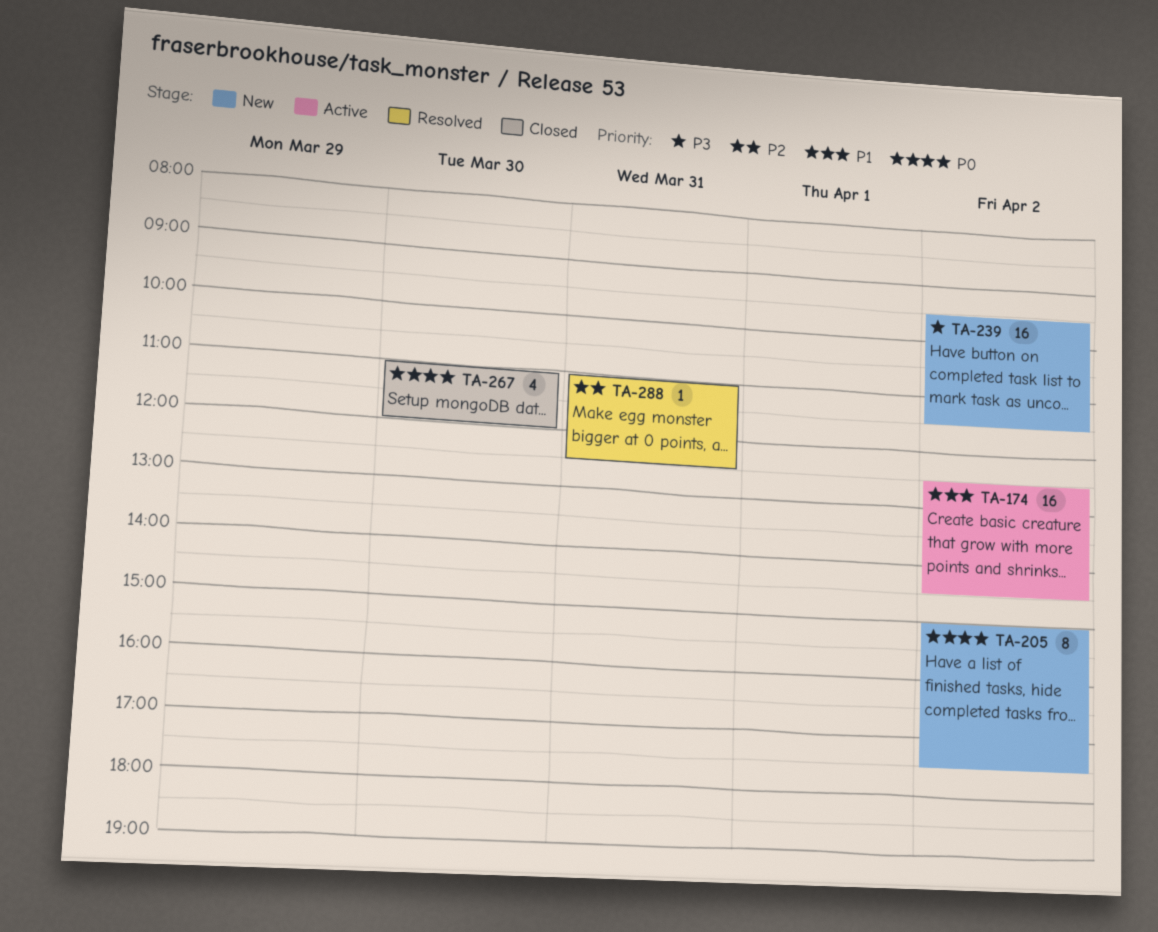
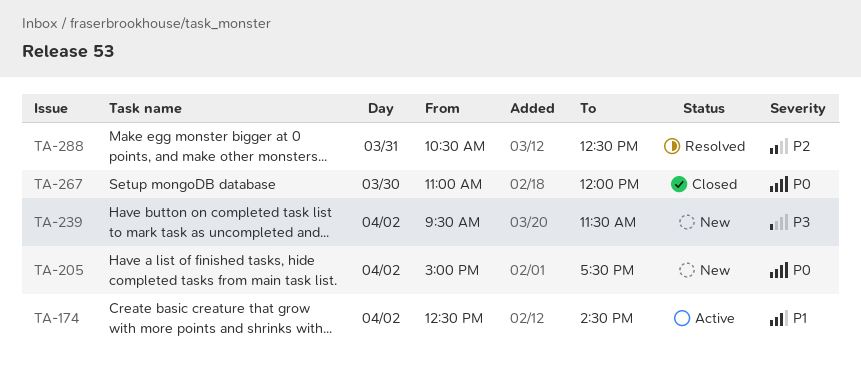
TA-288, begins: 11:00 -> 10:30

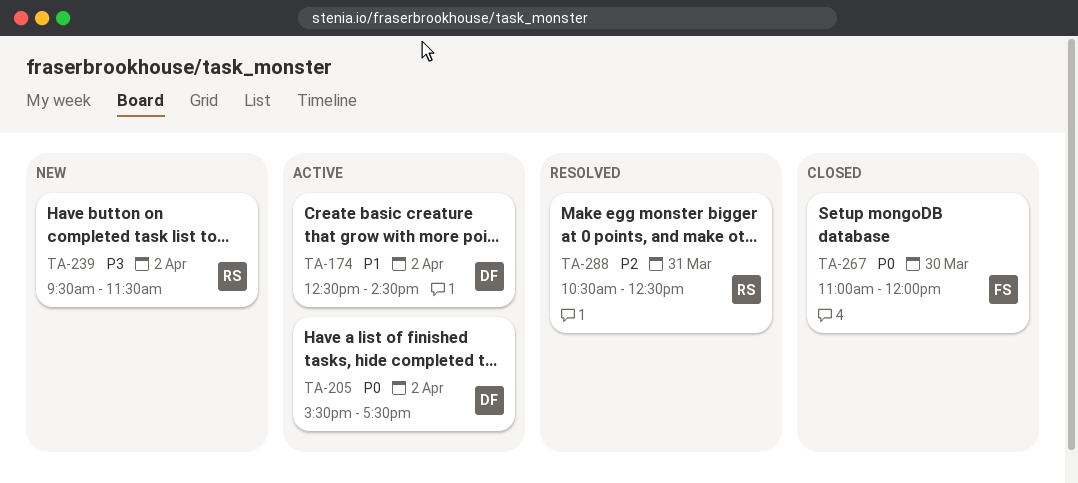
TA-205, status: New -> Active
TA-205, begins: 15:00 -> 15:30

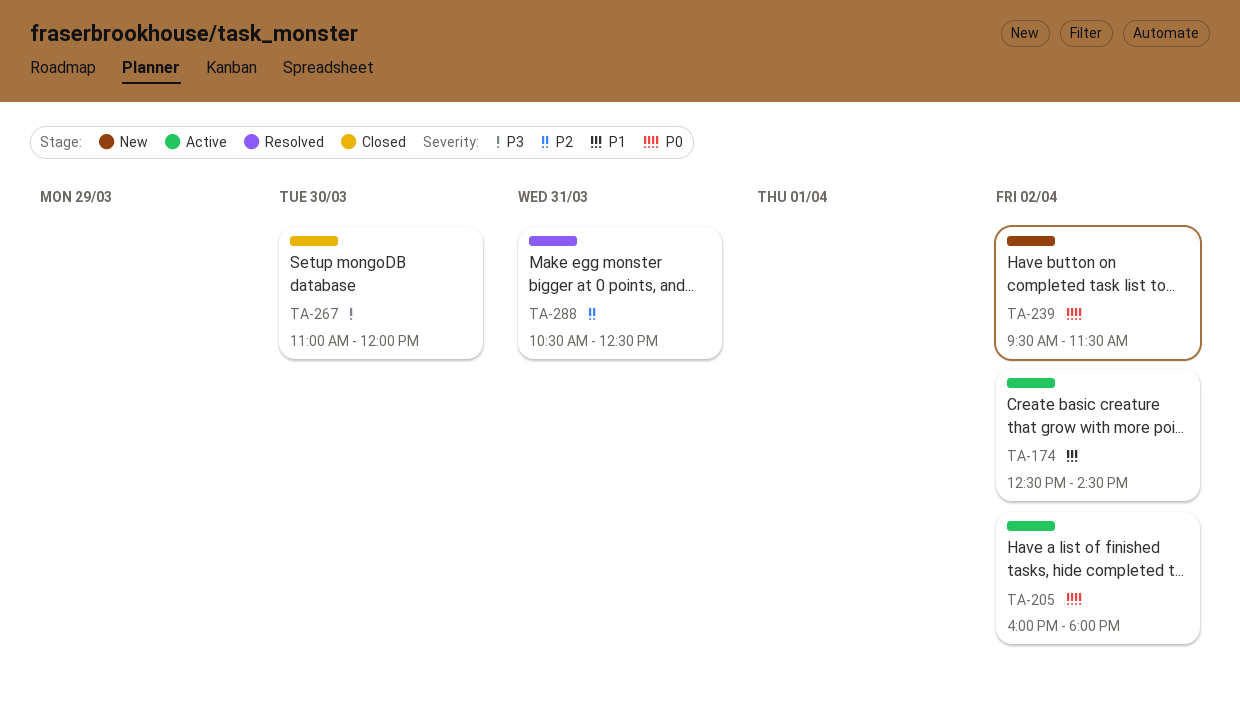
TA-205, begins: 15:30 -> 16:00
TA-205, ends: 17:30 -> 18:00
TA-239, priority: P3 -> P0
TA-267, priority: P0 -> P3

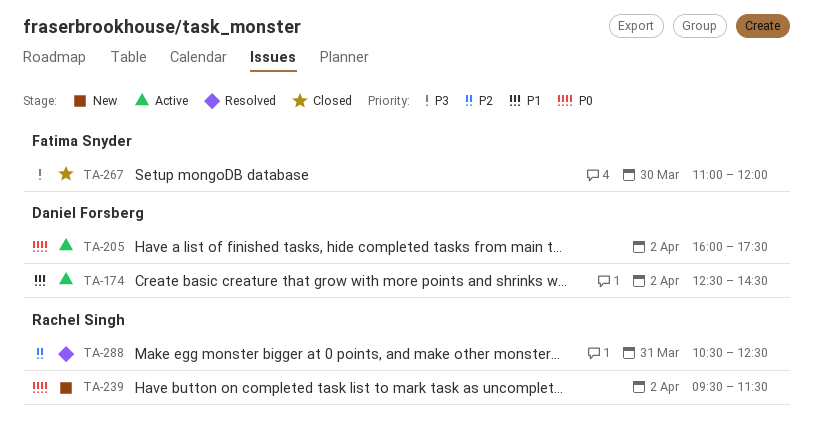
TA-205, ends: 18:00 -> 17:30

